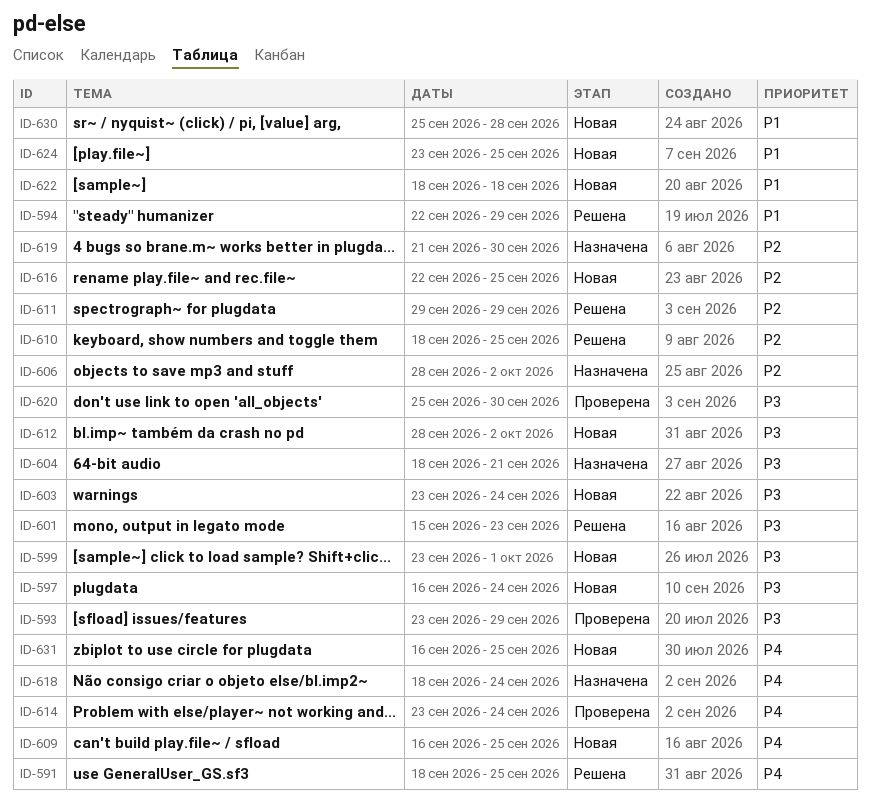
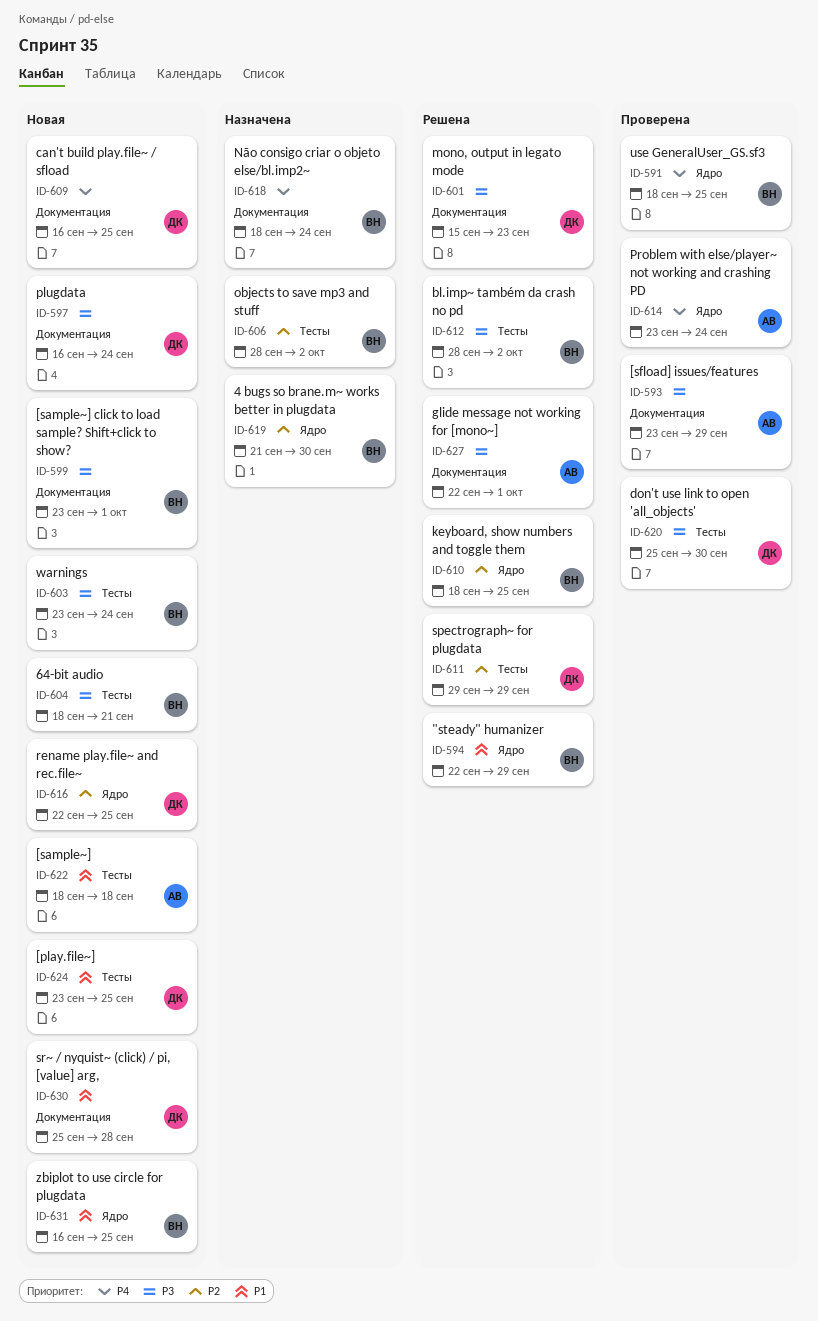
ID-591, status: Решена -> Проверена
ID-604, status: Назначена -> Новая
ID-612, status: Новая -> Решена
ID-627: none -> present
ID-631, priority: P4 -> P1

